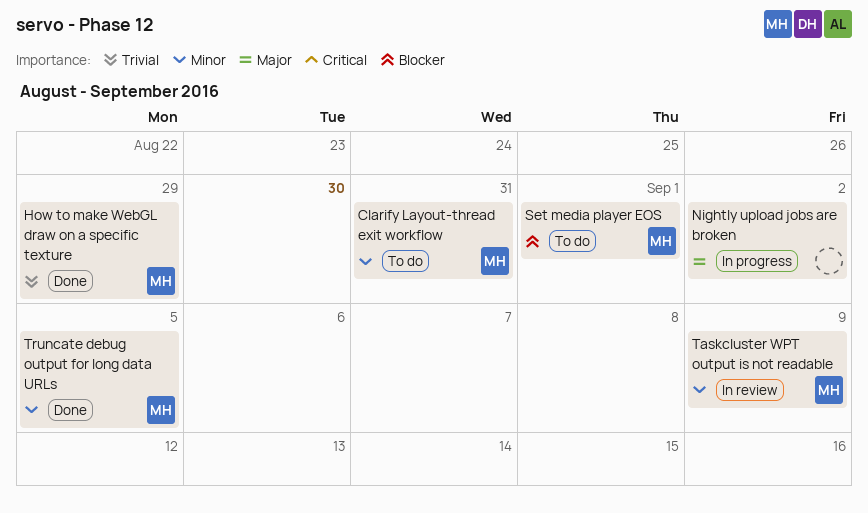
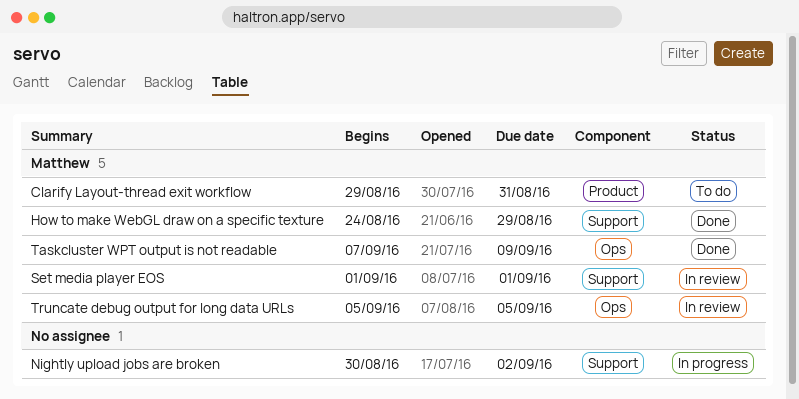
Set media player EOS, status: To do -> In review
Taskcluster WPT output is not readable, status: In review -> Done
Truncate debug output for long data URLs, status: Done -> In review

